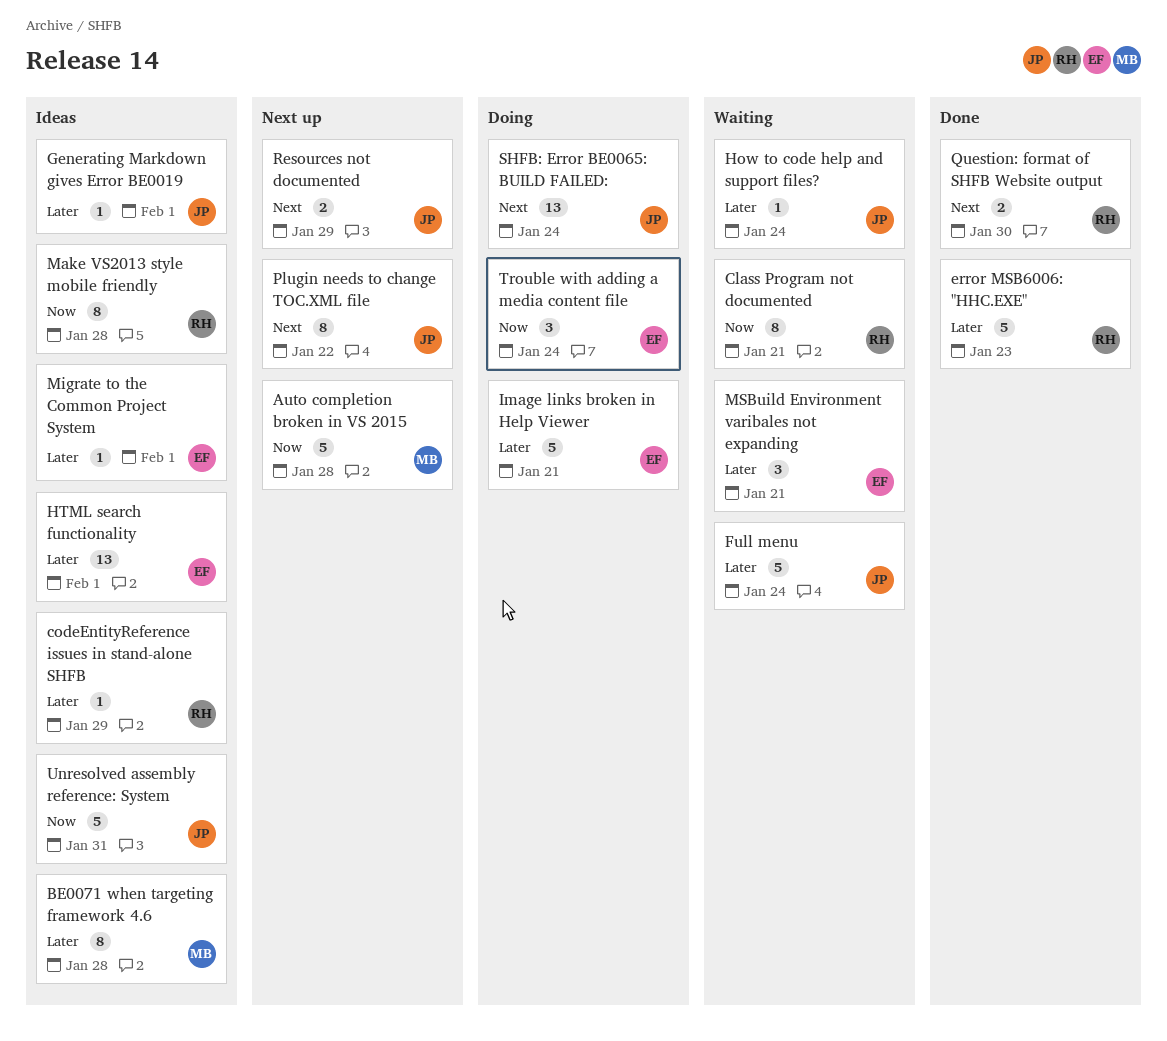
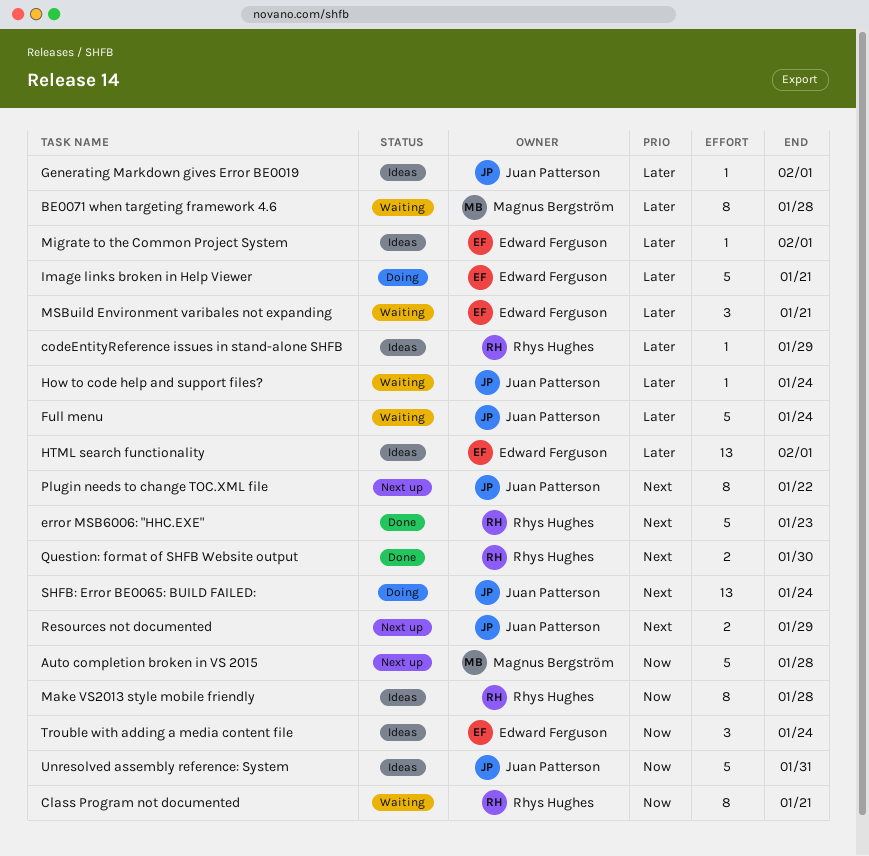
BE0071 when targeting framework 4.6, status: Ideas -> Waiting
error MSB6006: "HHC.EXE", priority: Later -> Next
Trouble with adding a media content file, status: Doing -> Ideas

